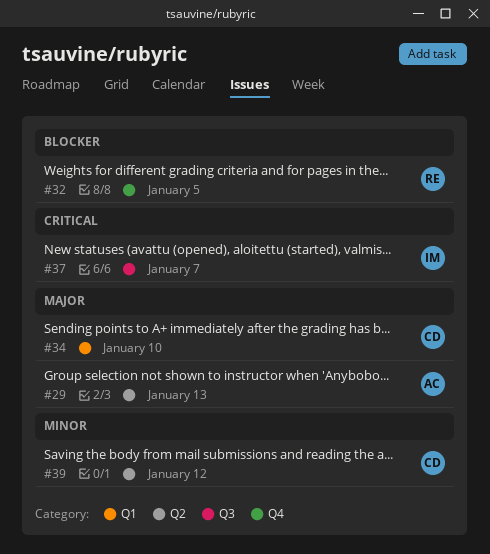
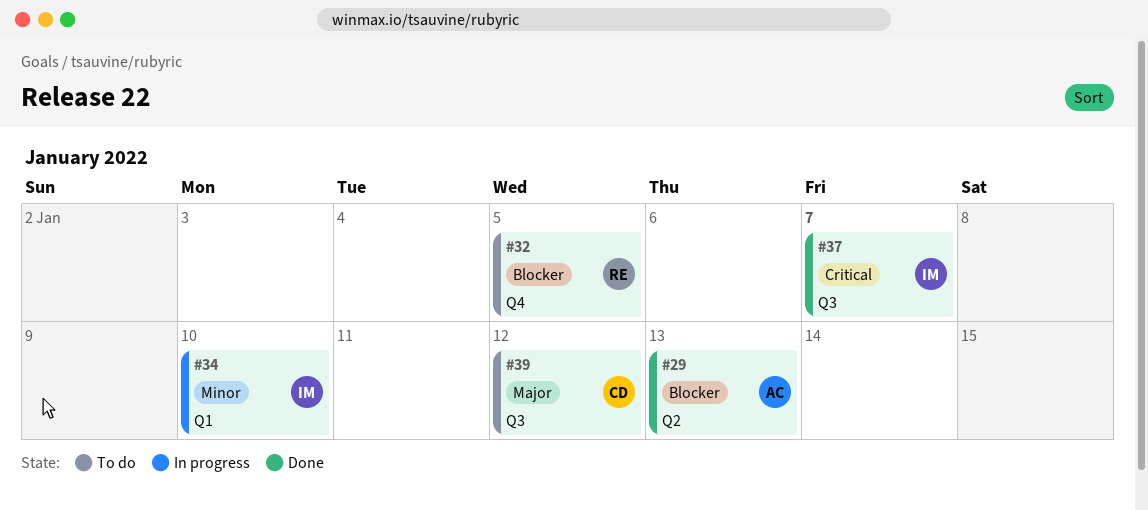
#29, priority: Major -> Blocker
#34, owner: CD -> IM
#34, priority: Major -> Minor
#39, priority: Minor -> Major
#39, label: Q2 -> Q3

